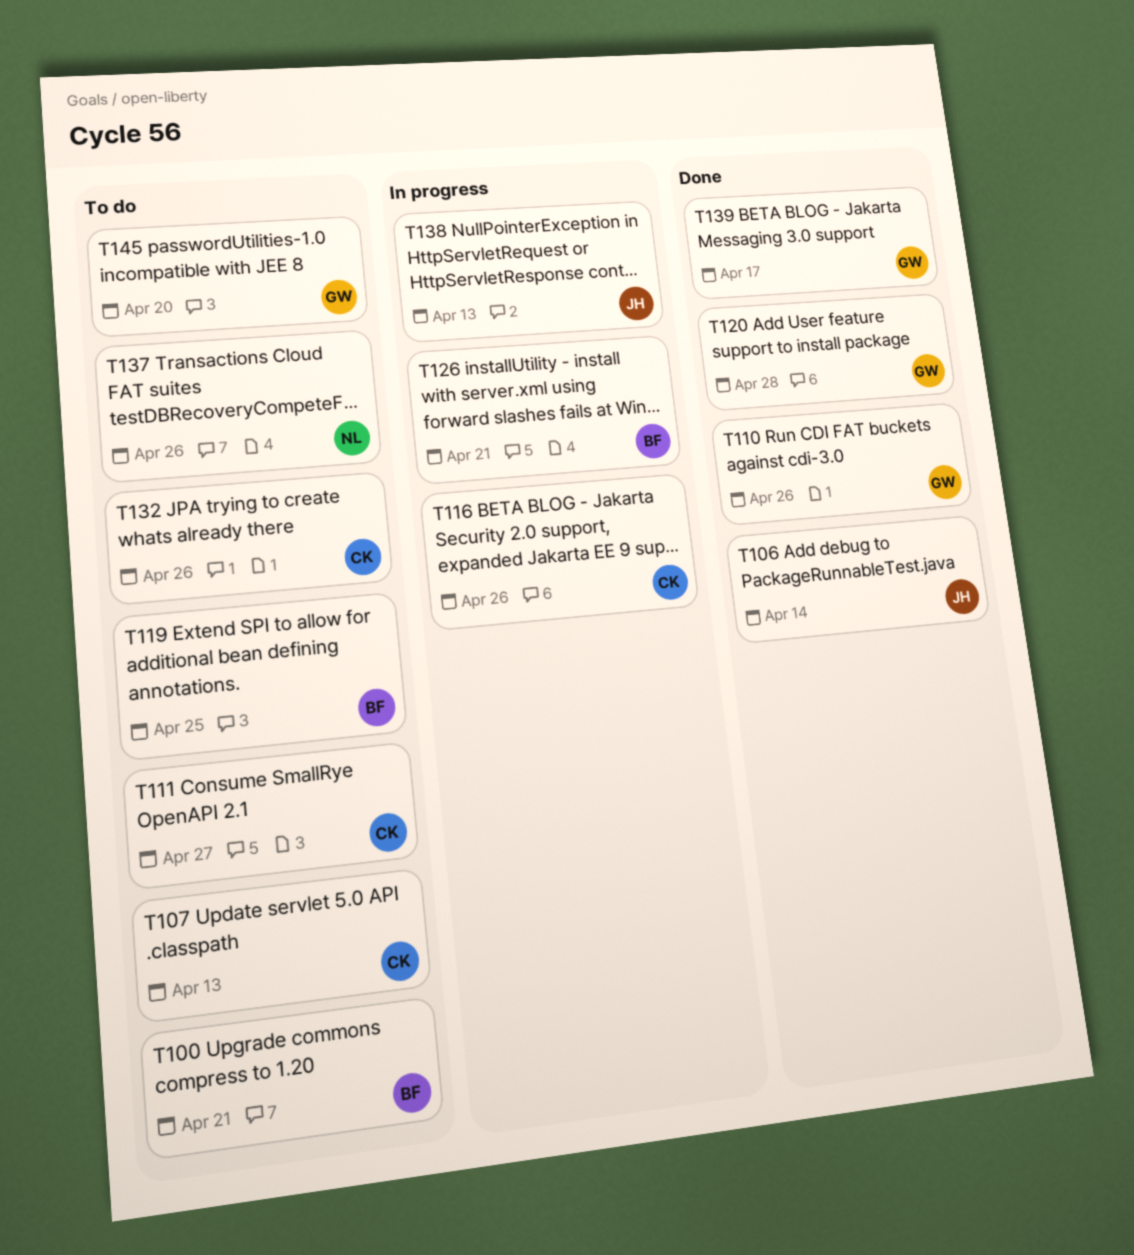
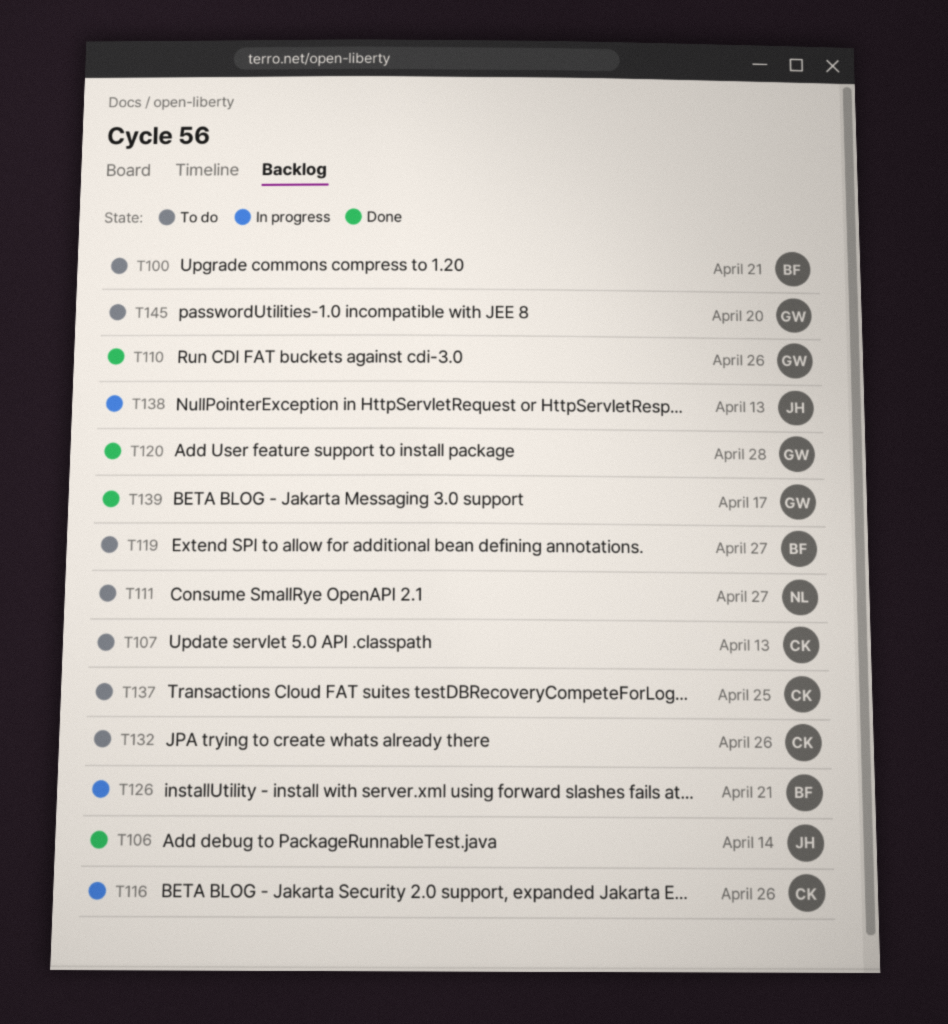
T111, owner: CK -> NL
T119, due: Apr 25 -> Apr 27
T137, owner: NL -> CK
T137, due: Apr 26 -> Apr 25

